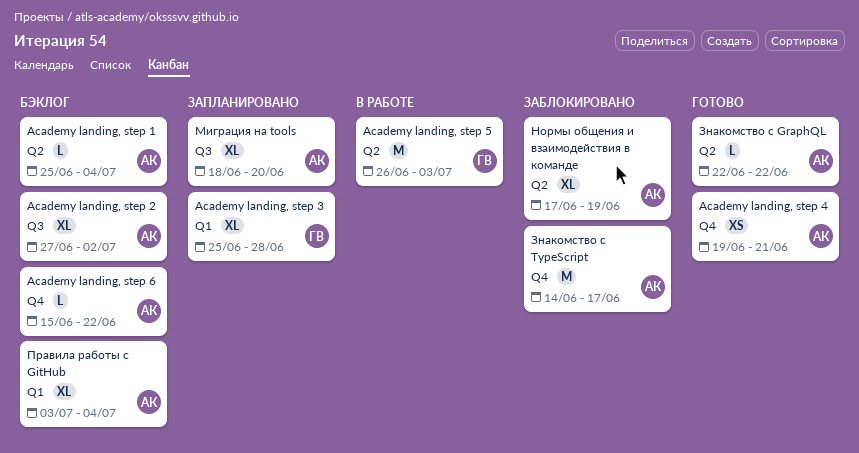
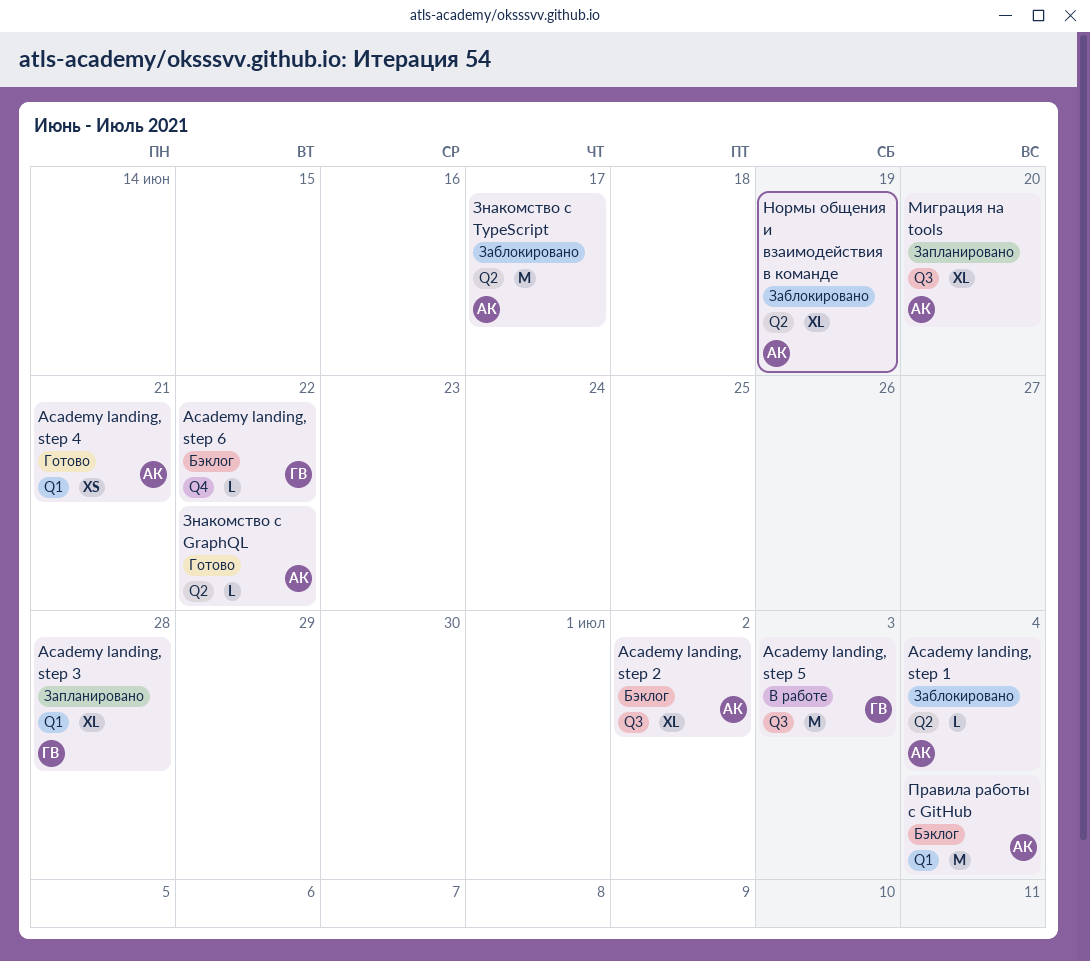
Academy landing, step 1, status: Бэклог -> Заблокировано
Academy landing, step 4, label: Q4 -> Q1
Academy landing, step 5, label: Q2 -> Q3
Academy landing, step 6, owner: АК -> ГВ
Знакомство с TypeScript, label: Q4 -> Q2
Правила работы с GitHub, estimate: XL -> M

